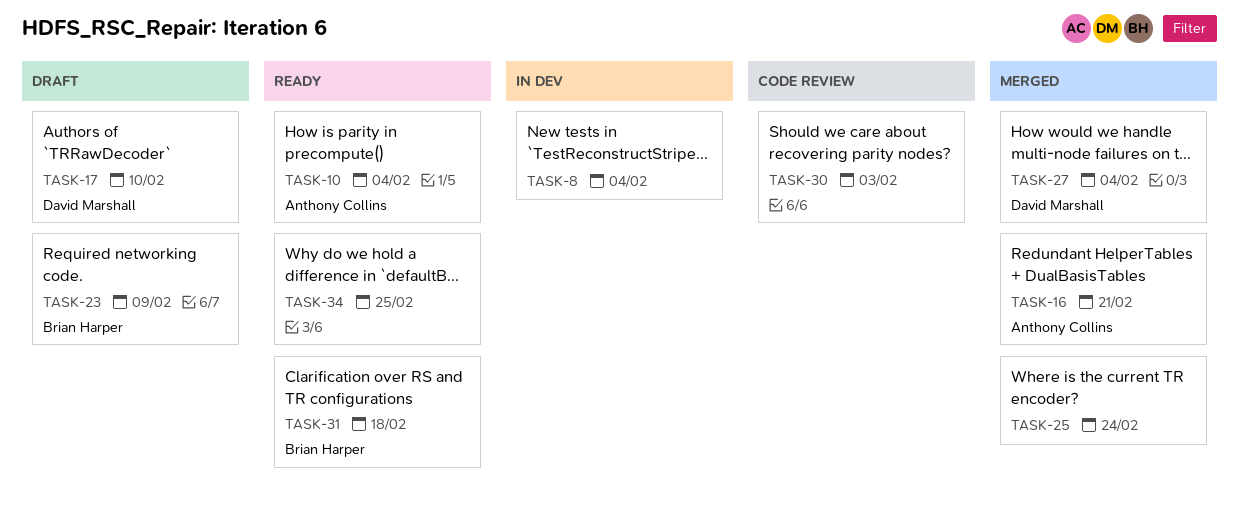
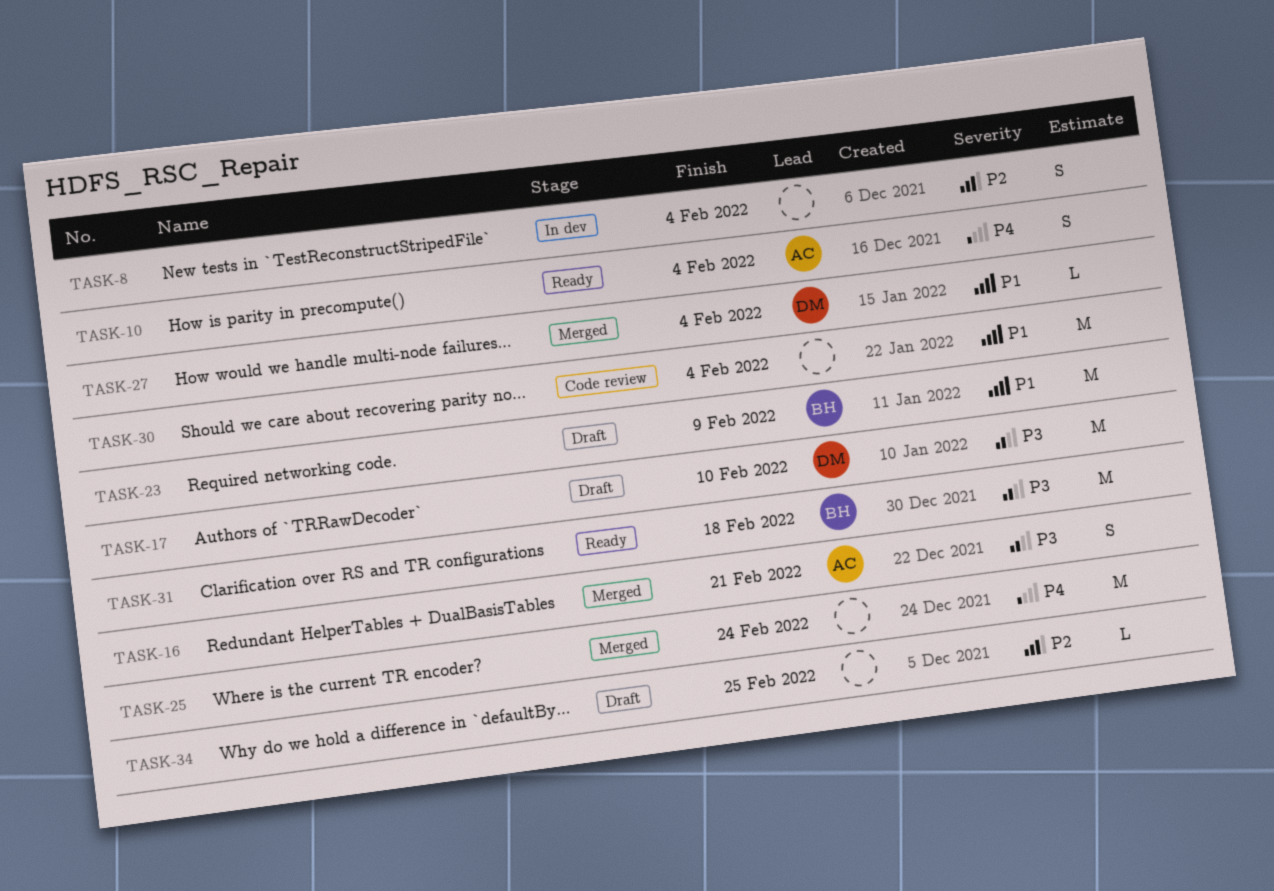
TASK-30, due: Feb 3 -> Feb 4
TASK-34, status: Ready -> Draft

